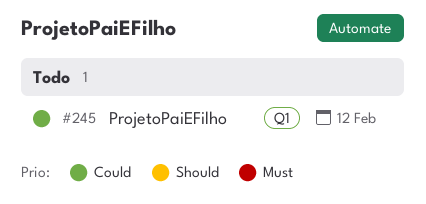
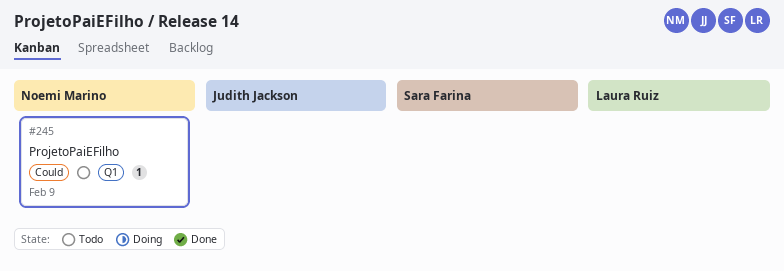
#245, due: Feb 12 -> Feb 9

